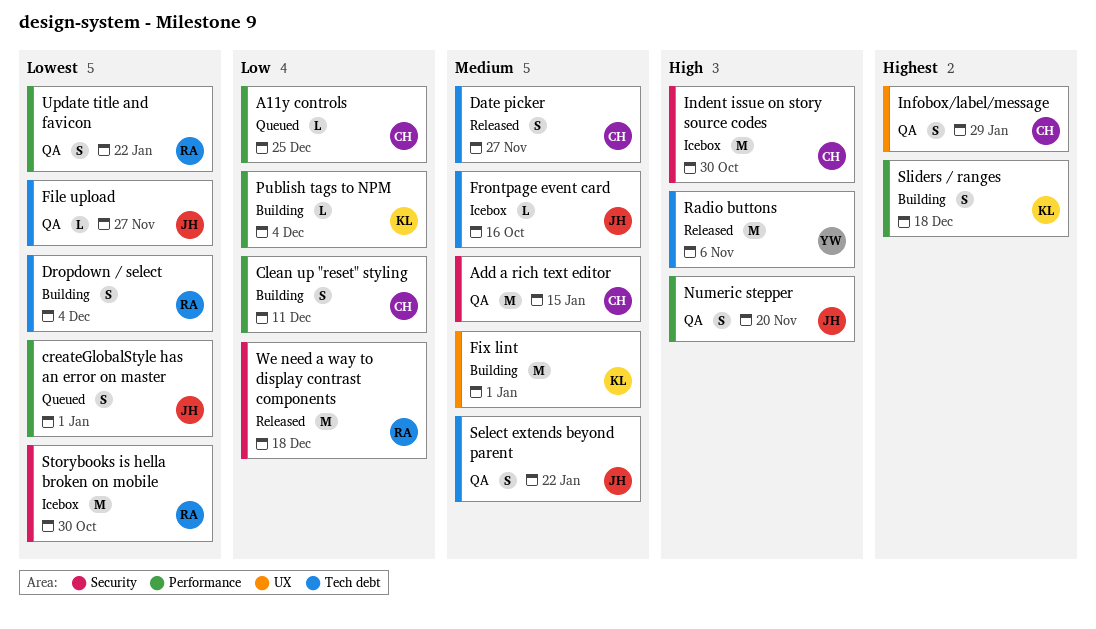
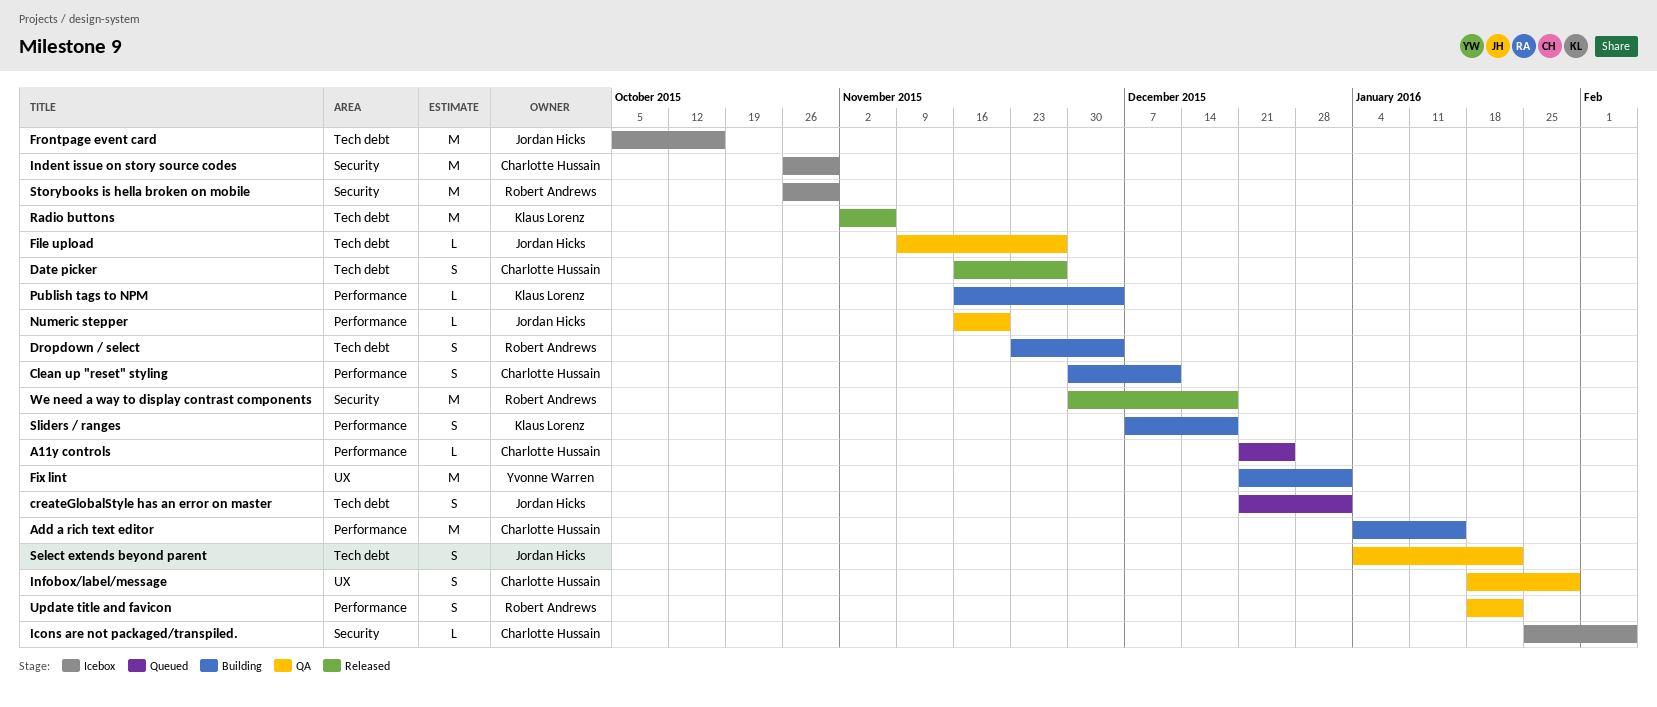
Add a rich text editor, status: QA -> Building
Add a rich text editor, label: Security -> Performance
createGlobalStyle has an error on master, label: Performance -> Tech debt
Fix lint, owner: Klaus Lorenz -> Yvonne Warren
Frontpage event card, estimate: L -> M
Icons are not packaged/transpiled.: none -> present
Numeric stepper, estimate: S -> L
Radio buttons, owner: Yvonne Warren -> Klaus Lorenz

